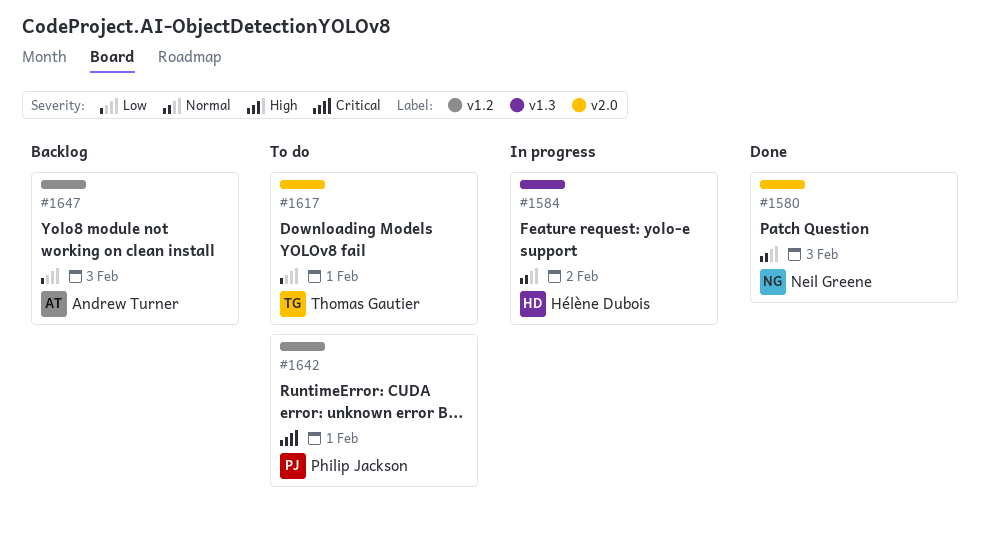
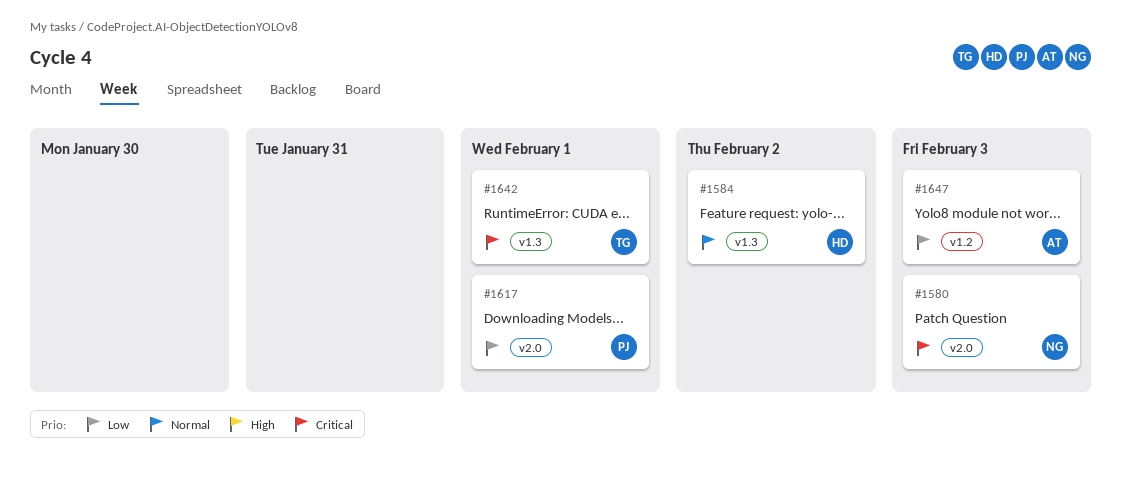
#1580, priority: Normal -> Critical
#1617, owner: Thomas Gautier -> Philip Jackson
#1642, owner: Philip Jackson -> Thomas Gautier
#1642, label: v1.2 -> v1.3

